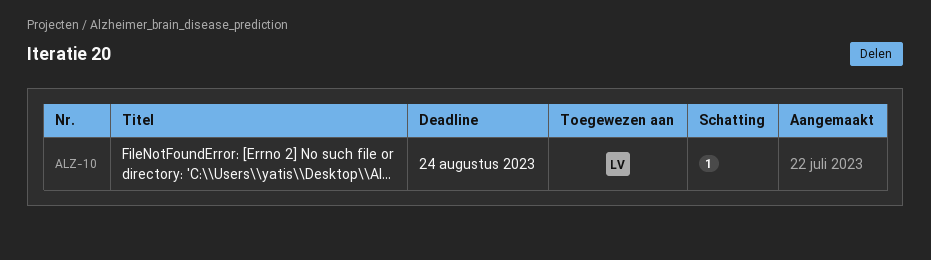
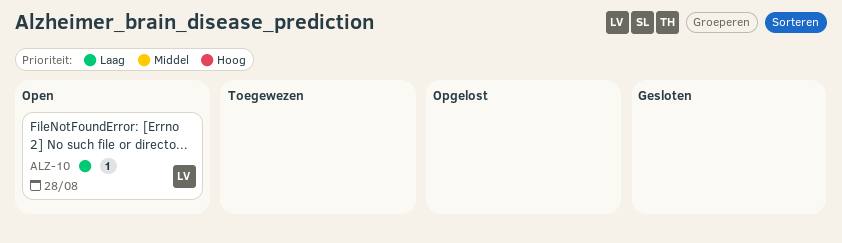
ALZ-10, due: Aug 24 -> Aug 28

